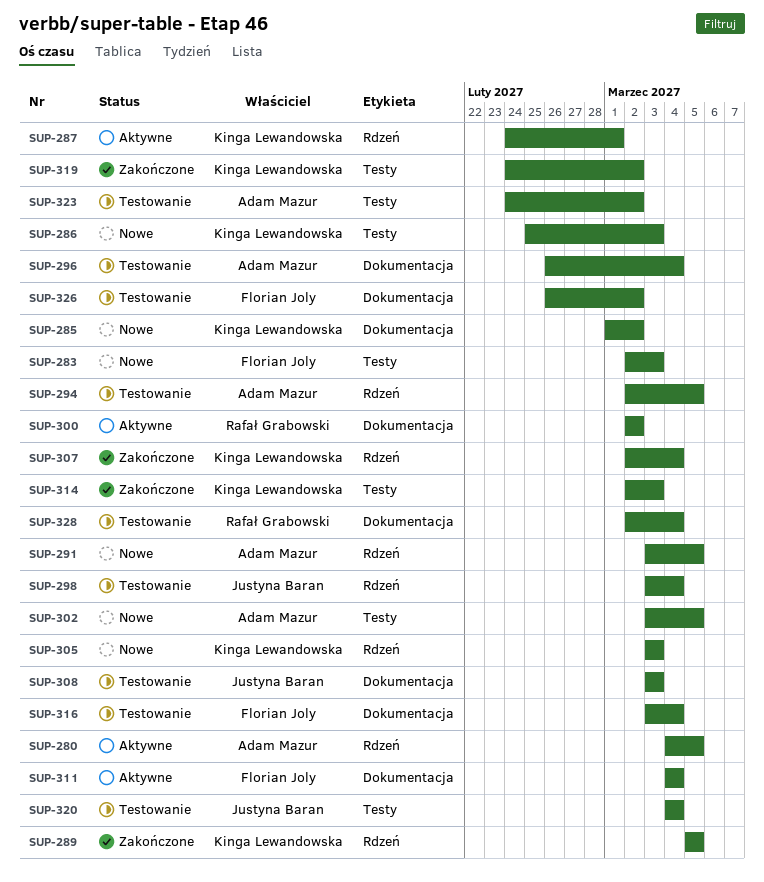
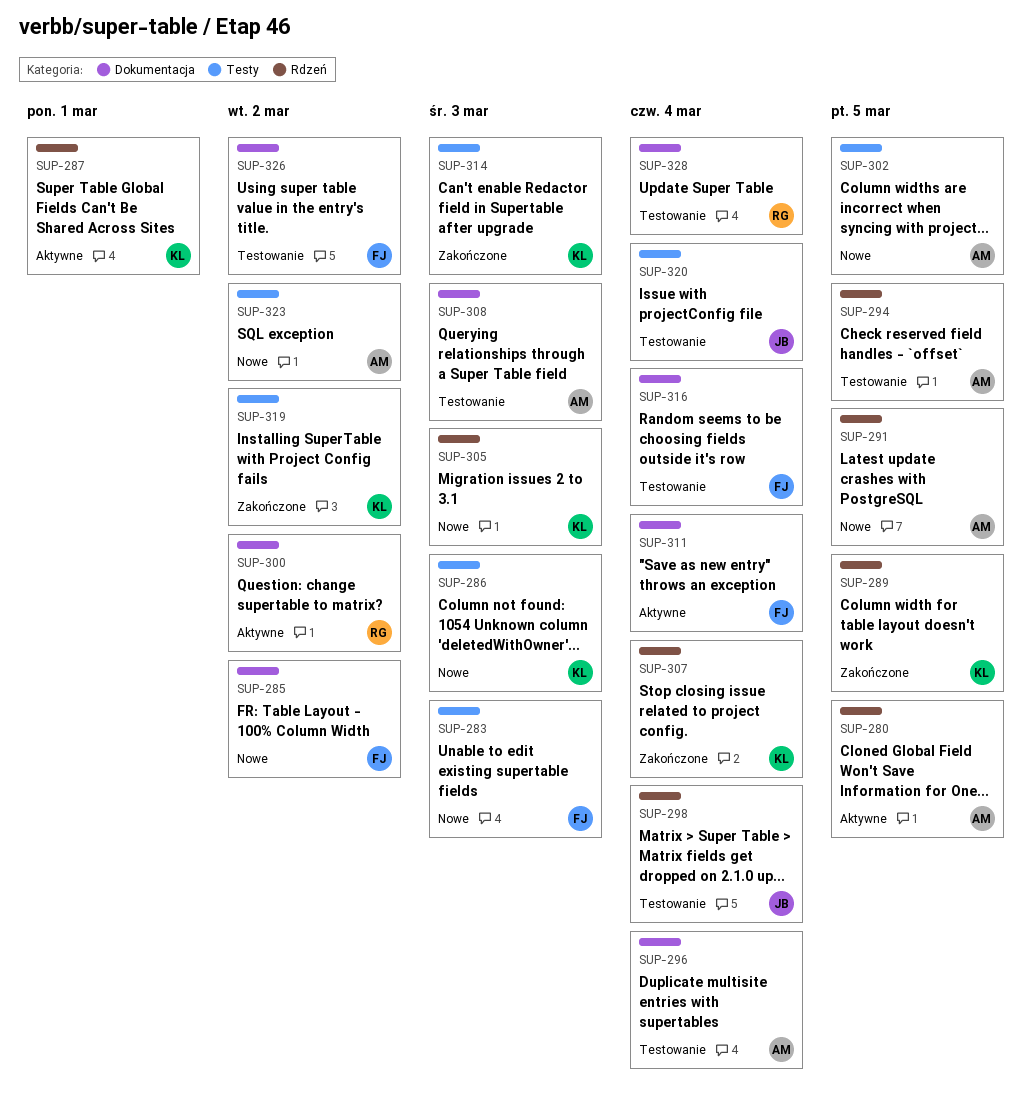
SUP-285, owner: Kinga Lewandowska -> Florian Joly
SUP-308, owner: Justyna Baran -> Adam Mazur
SUP-323, status: Testowanie -> Nowe

